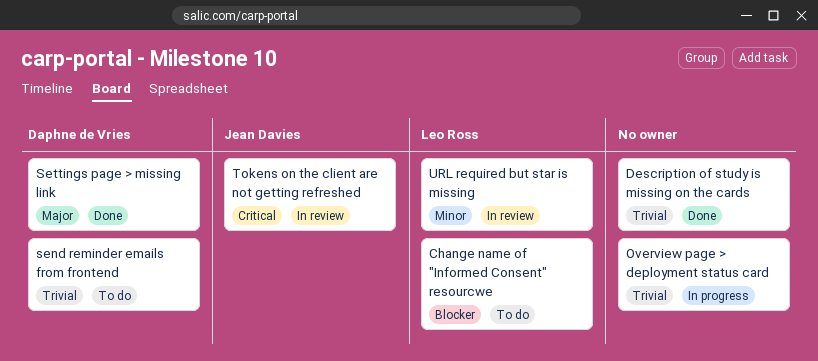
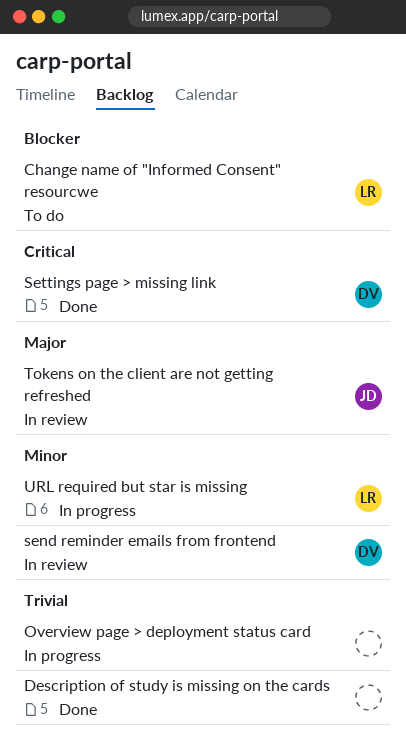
send reminder emails from frontend, status: To do -> In review
send reminder emails from frontend, priority: Trivial -> Minor
Settings page > missing link, priority: Major -> Critical
Tokens on the client are not getting refreshed, priority: Critical -> Major
URL required but star is missing, status: In review -> In progress

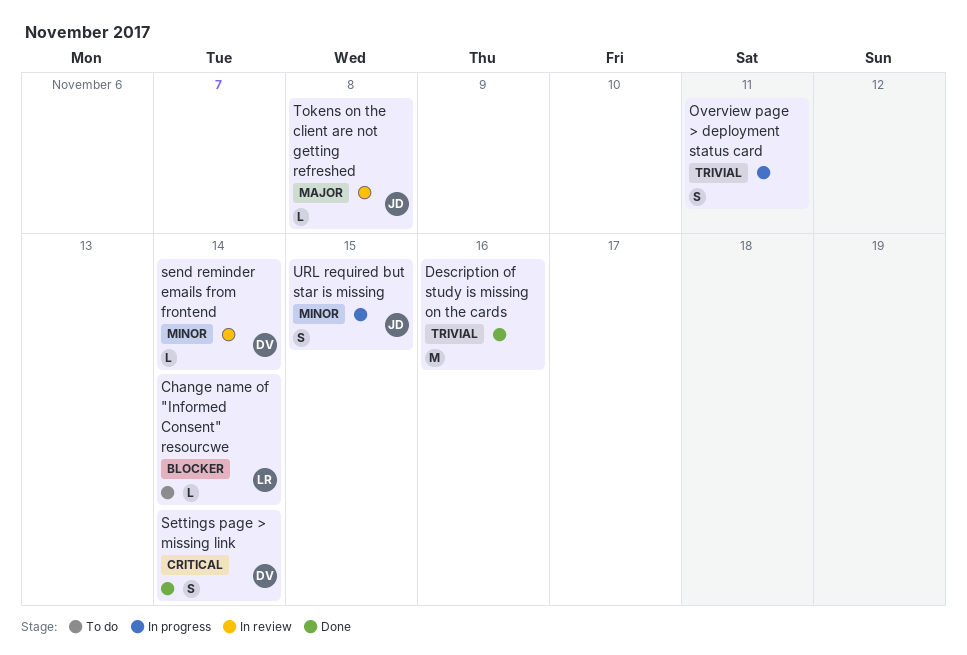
URL required but star is missing, owner: LR -> JD

